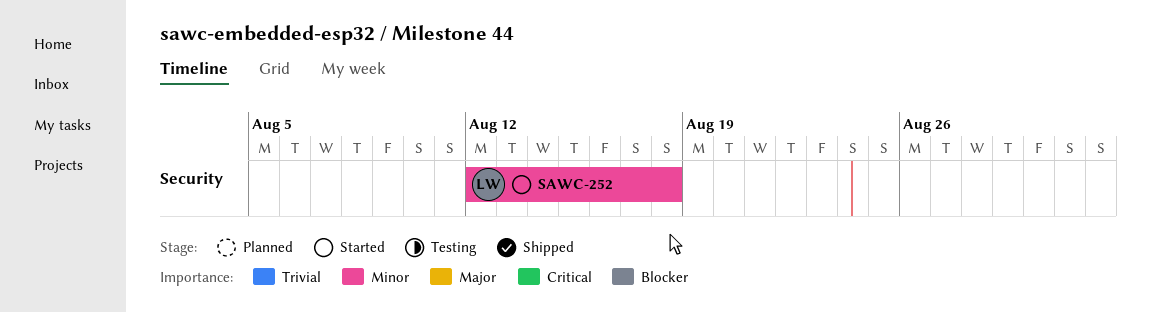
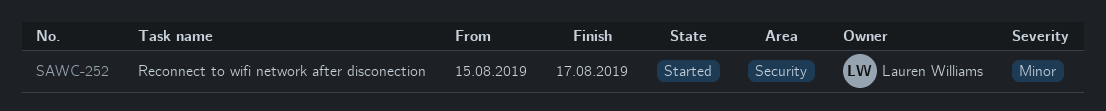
SAWC-252, start: Aug 12 -> Aug 15
SAWC-252, due: Aug 18 -> Aug 17

